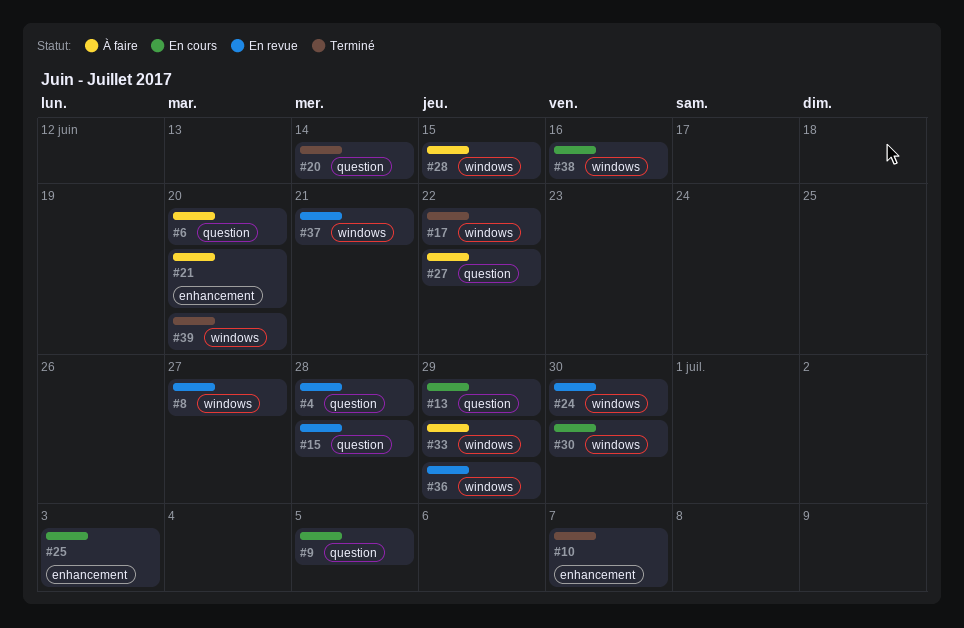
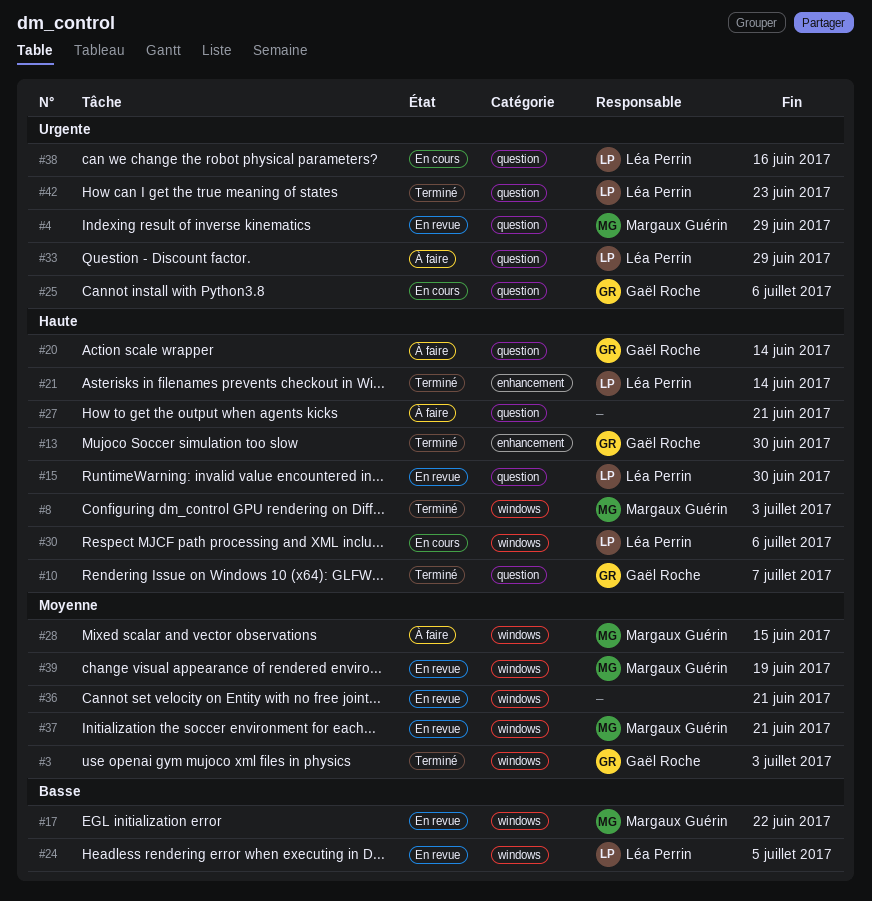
#3: none -> present
#4, due: Jun 28 -> Jun 29
#6: present -> none
#8, status: En revue -> Terminé
#8, due: Jun 27 -> Jul 3
#9: present -> none
#10, label: enhancement -> question
#13, status: En cours -> Terminé
#13, label: question -> enhancement
#13, due: Jun 29 -> Jun 30
#15, due: Jun 28 -> Jun 30
#17, status: Terminé -> En revue
#20, status: Terminé -> À faire
#21, status: À faire -> Terminé
#21, due: Jun 20 -> Jun 14
#24, due: Jun 30 -> Jul 5
#25, label: enhancement -> question
#25, due: Jul 3 -> Jul 6
#27, due: Jun 22 -> Jun 21
#30, due: Jun 30 -> Jul 6
#33, label: windows -> question
#36, due: Jun 29 -> Jun 21
#38, label: windows -> question
#39, status: Terminé -> En revue
#39, due: Jun 20 -> Jun 19
#42: none -> present

